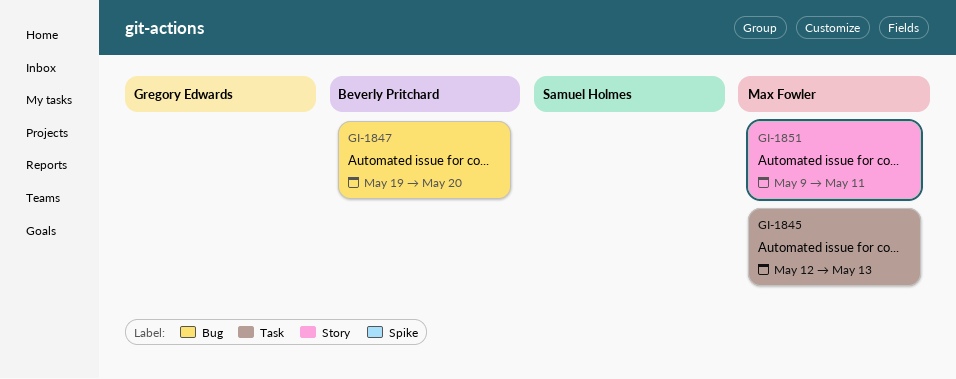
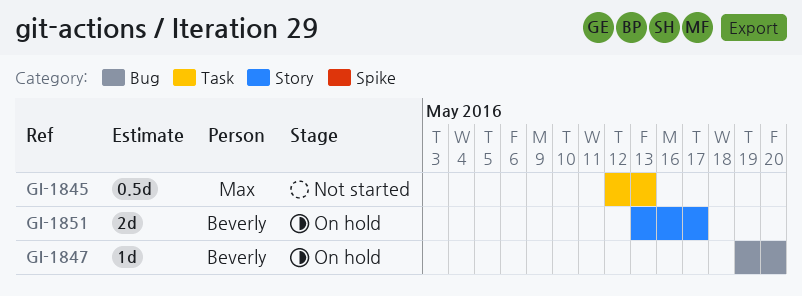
GI-1851, owner: Max Fowler -> Beverly Pritchard
GI-1851, start: May 9 -> May 13
GI-1851, due: May 11 -> May 17

